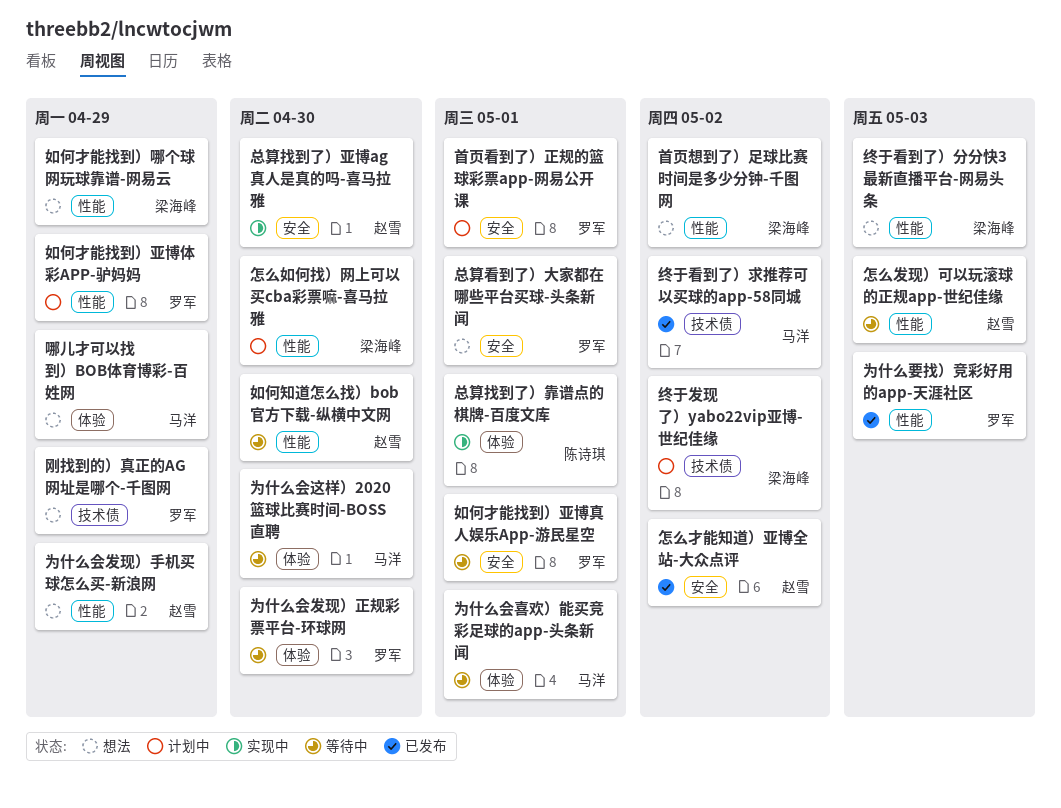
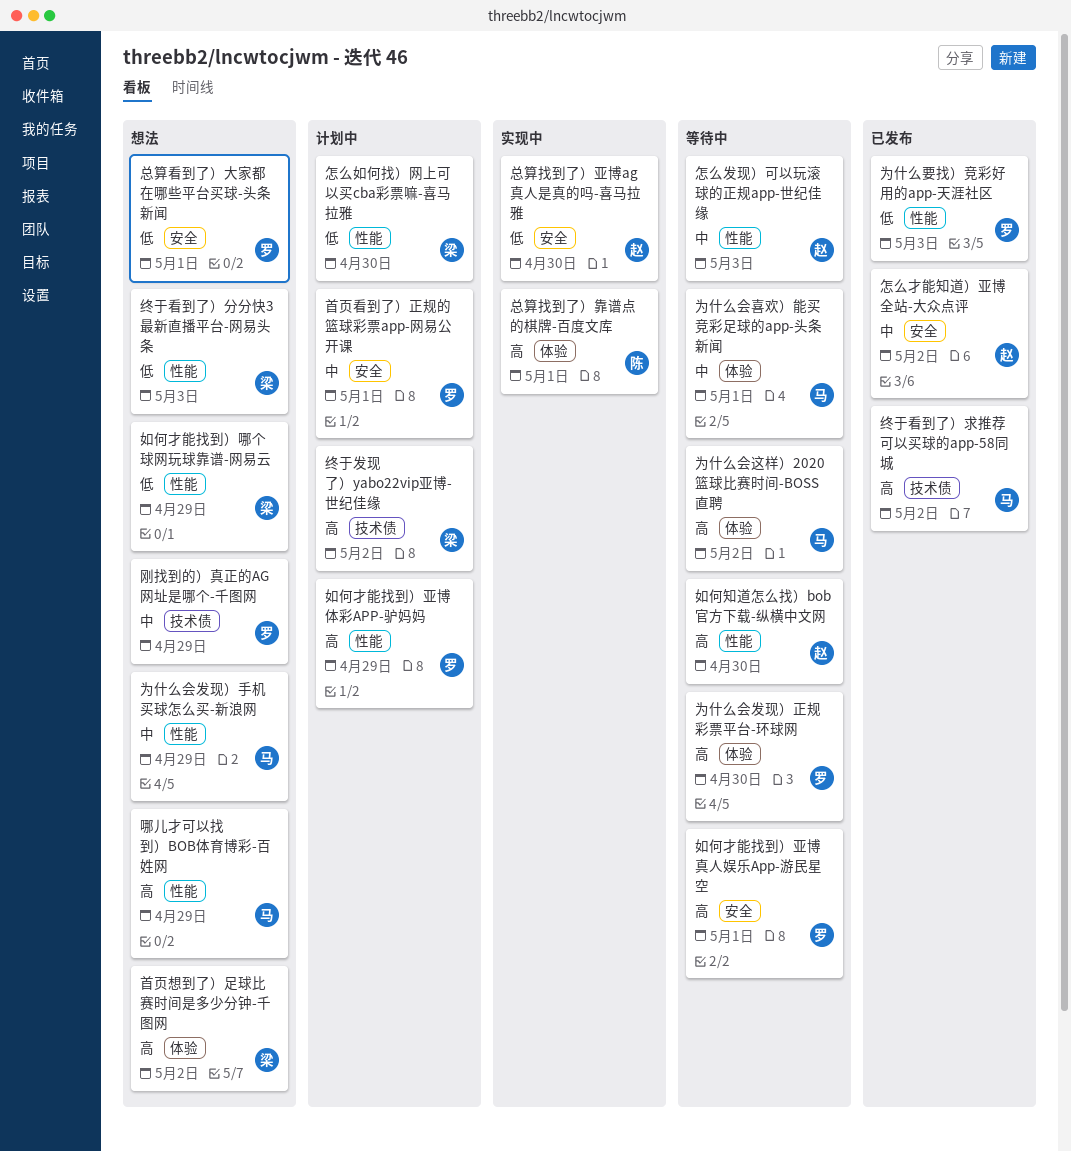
为什么会发现）手机买球怎么买-新浪网, owner: 赵雪 -> 马洋
为什么会这样）2020篮球比赛时间-BOSS直聘, due: Apr 30 -> May 2
哪儿才可以找到）BOB体育博彩-百姓网, label: 体验 -> 性能
首页想到了）足球比赛时间是多少分钟-千图网, label: 性能 -> 体验

